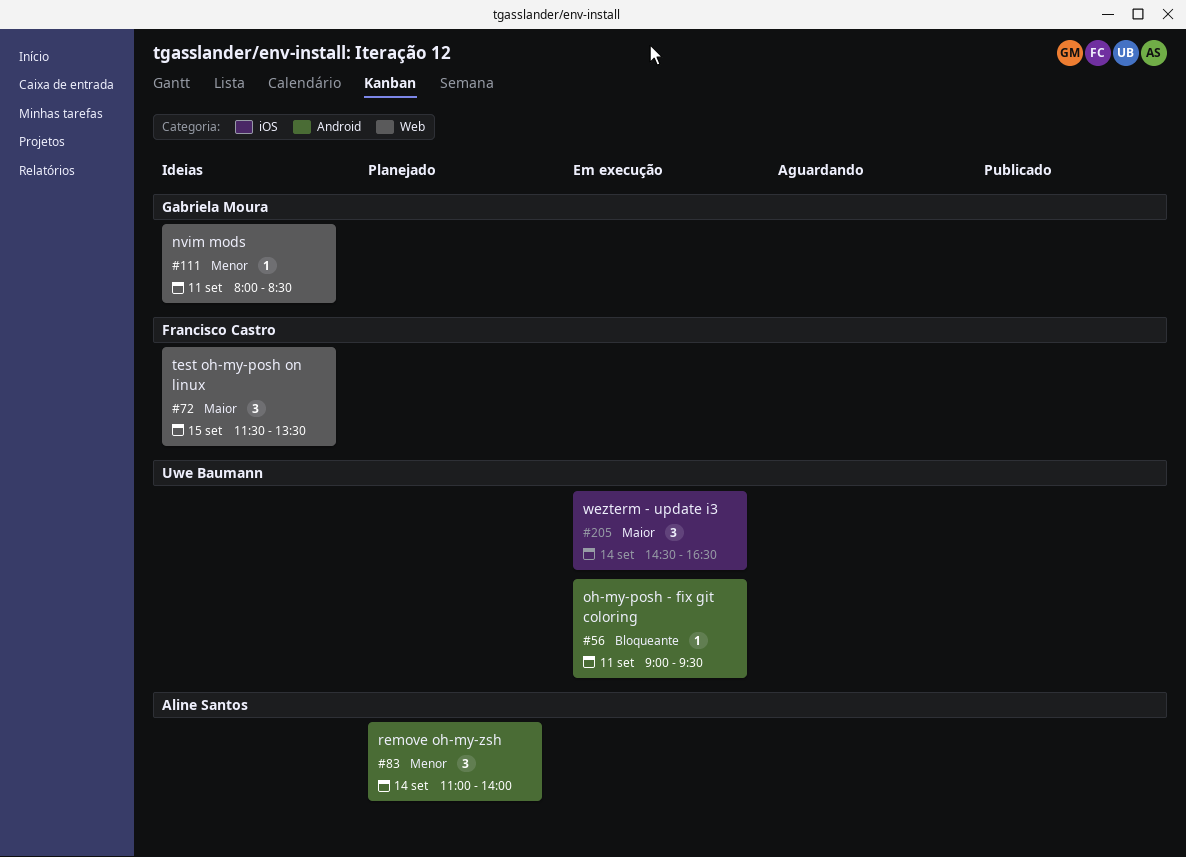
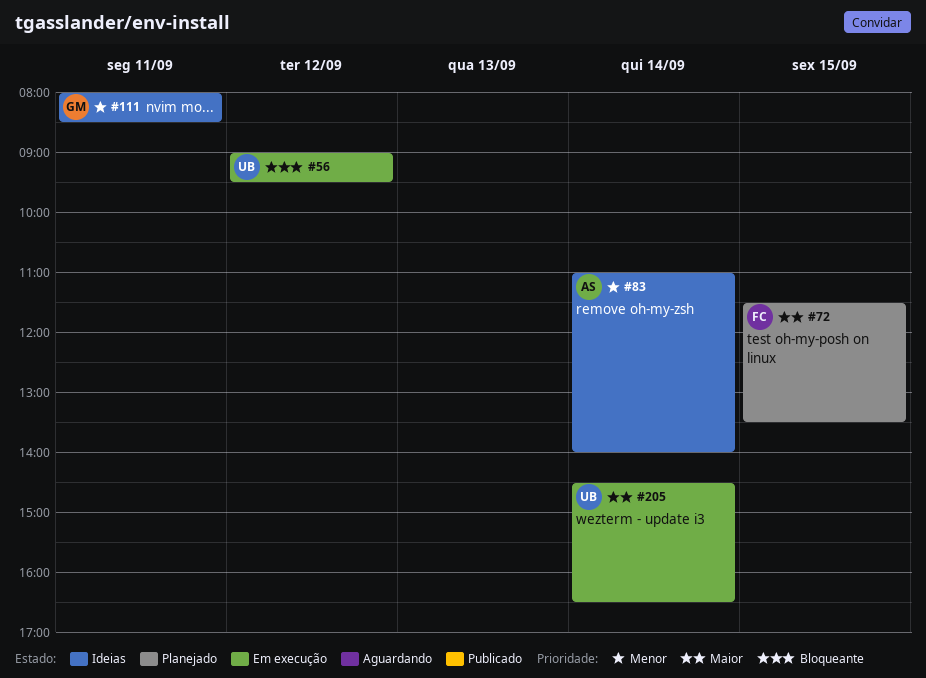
#56, day: Sep 11 -> Sep 12
#72, status: Ideias -> Planejado
#83, status: Planejado -> Ideias

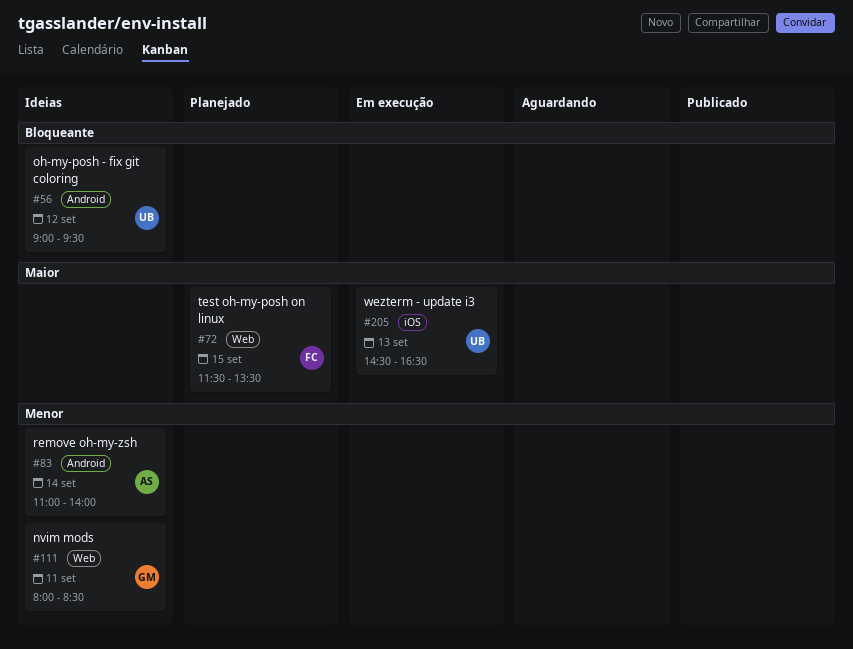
#56, status: Em execução -> Ideias
#205, day: Sep 14 -> Sep 13

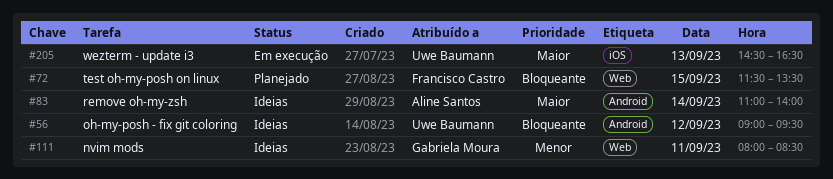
#72, priority: Maior -> Bloqueante
#83, priority: Menor -> Maior

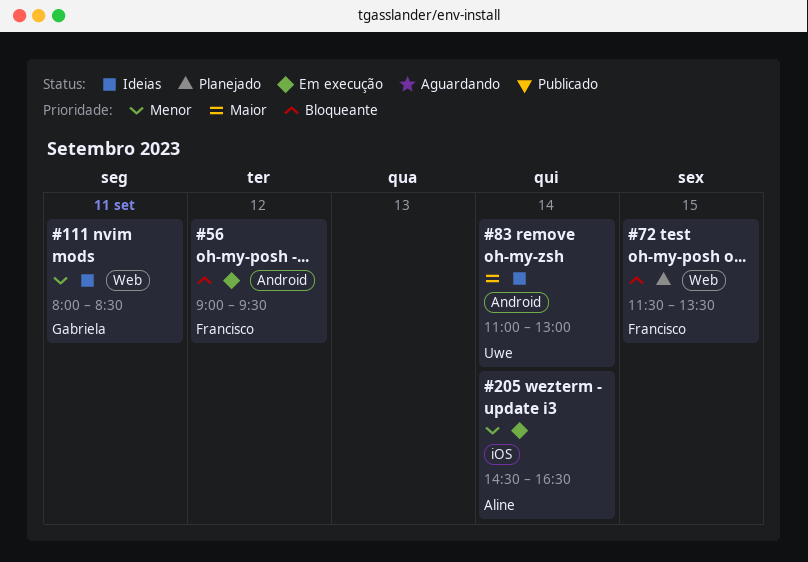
#56, status: Ideias -> Em execução
#56, owner: Uwe Baumann -> Francisco Castro
#83, owner: Aline Santos -> Uwe Baumann
#83, ends: 14:00 -> 13:00
#205, owner: Uwe Baumann -> Aline Santos
#205, priority: Maior -> Menor
#205, day: Sep 13 -> Sep 14

